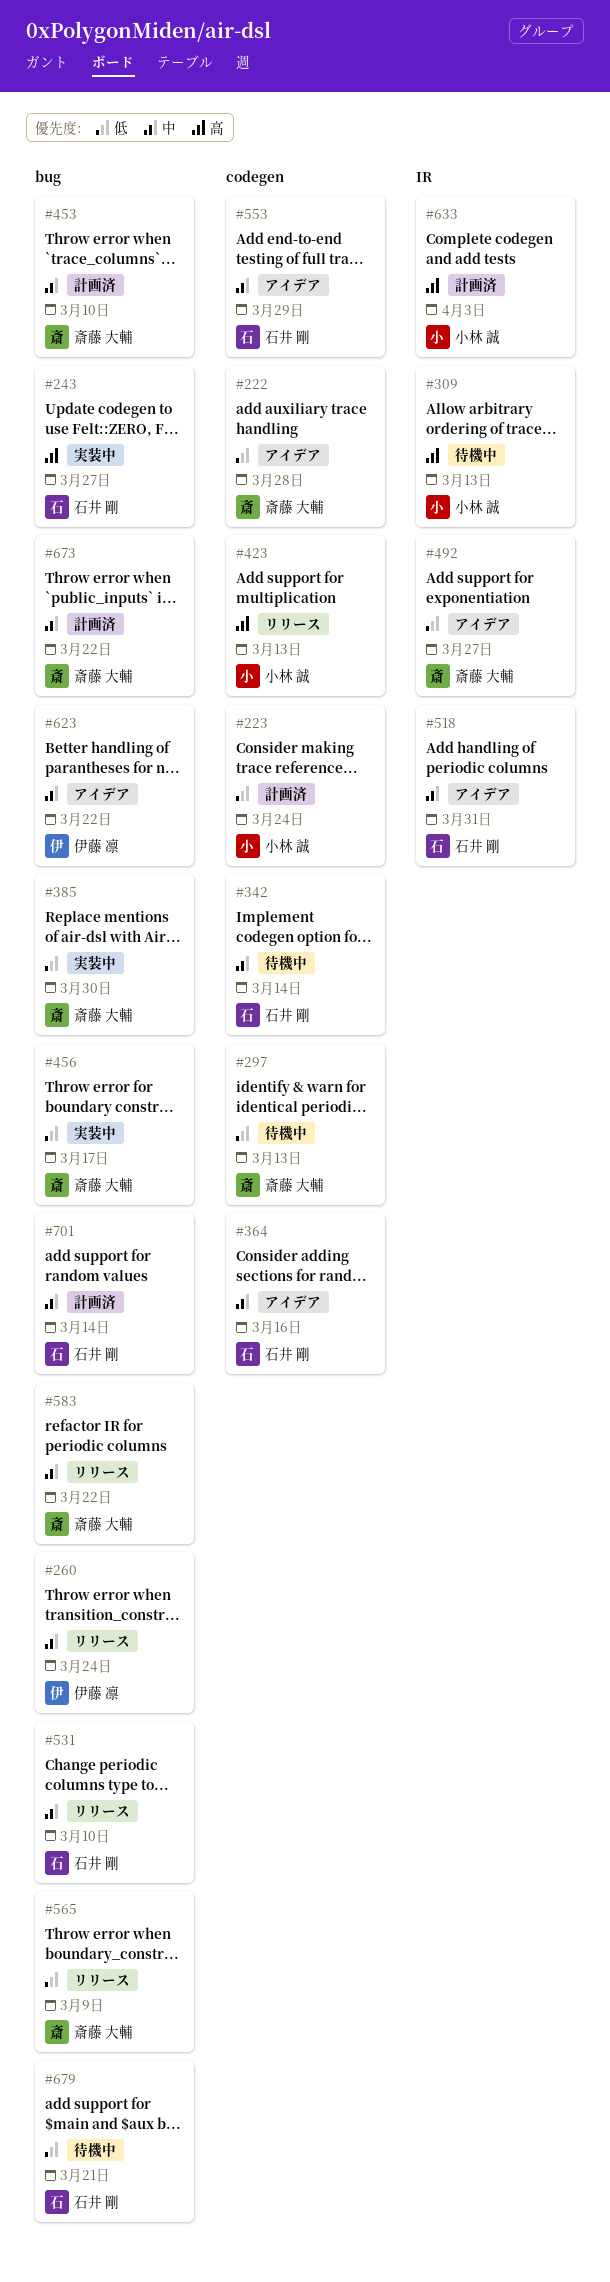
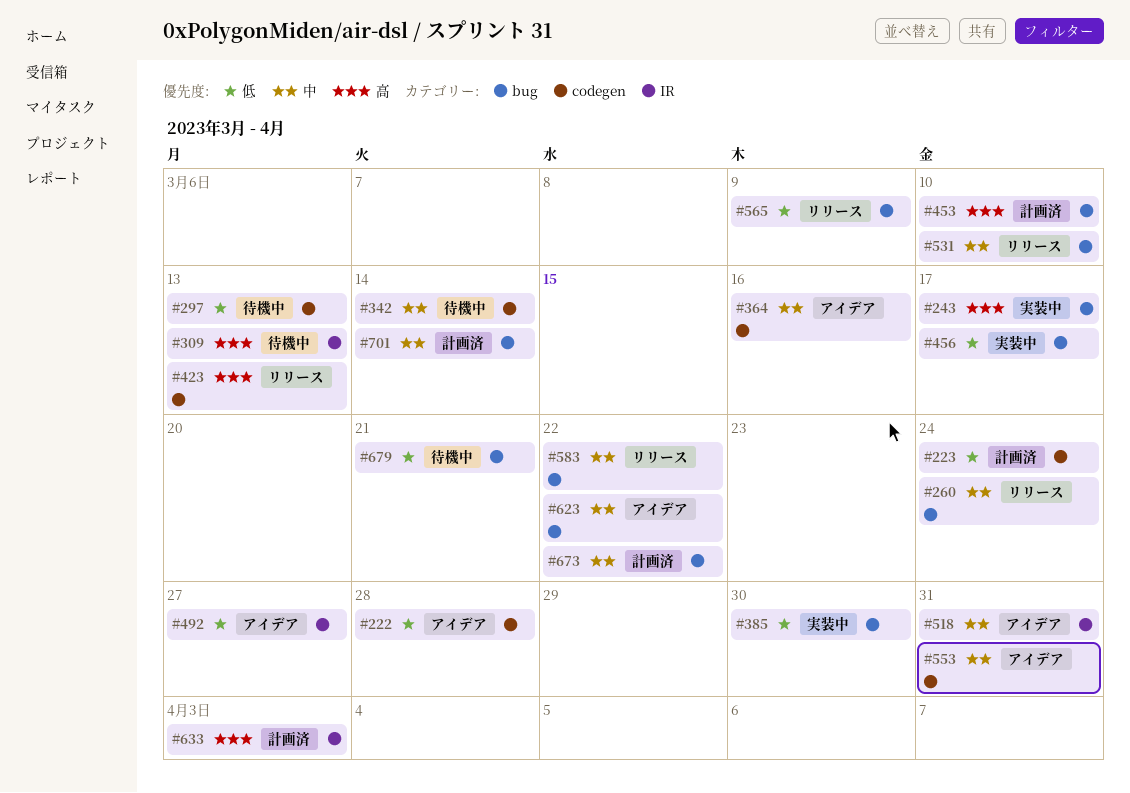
#243, due: Mar 27 -> Mar 17
#453, priority: 中 -> 高
#553, due: Mar 29 -> Mar 31

